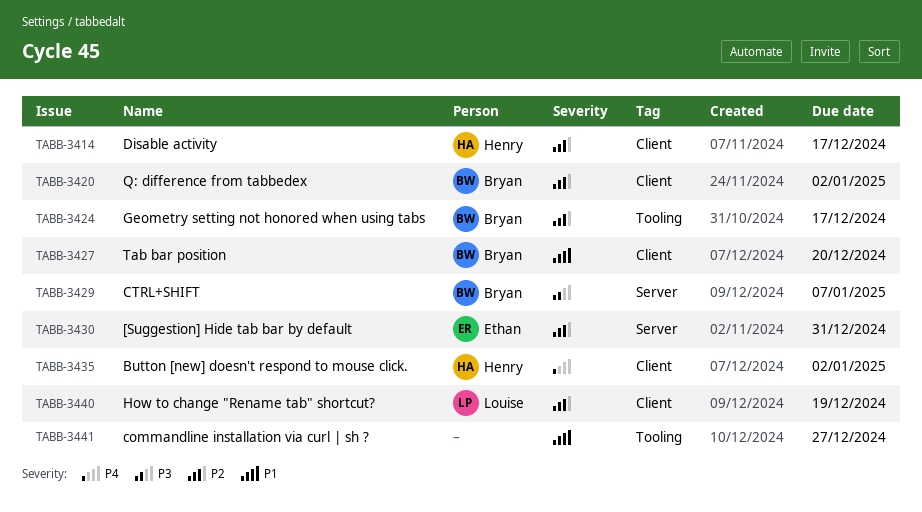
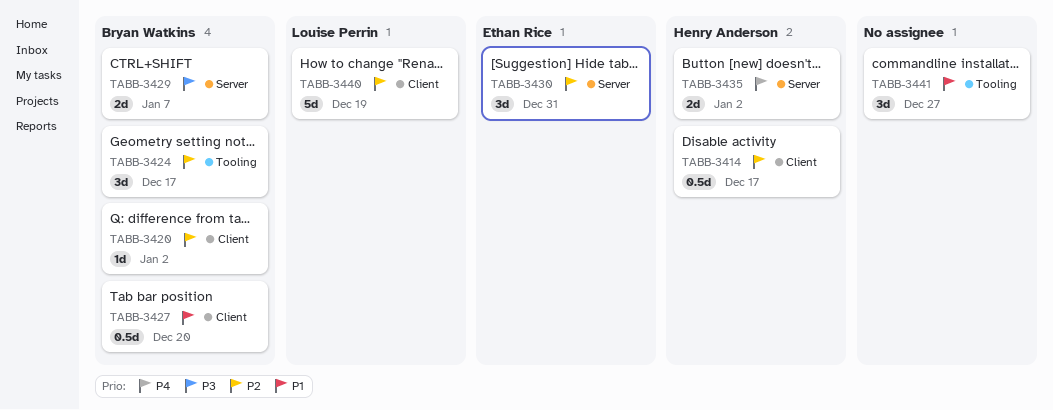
TABB-3435, label: Client -> Server

